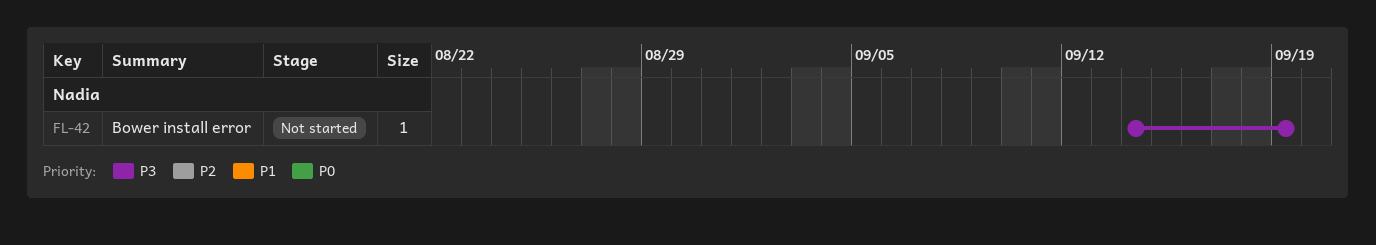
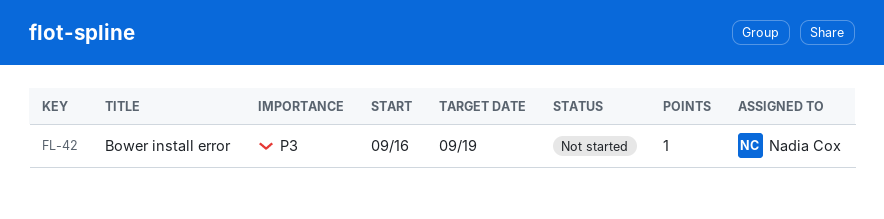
FL-42, start: Sep 14 -> Sep 16

